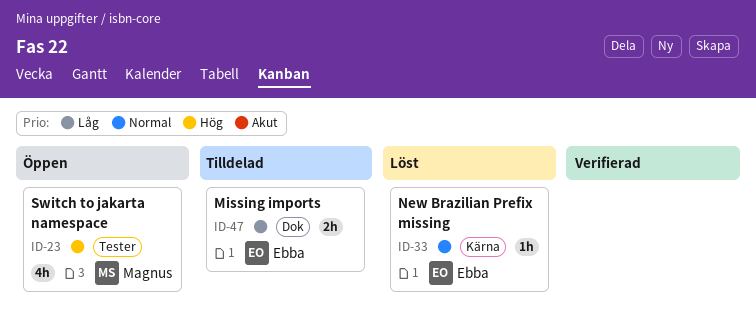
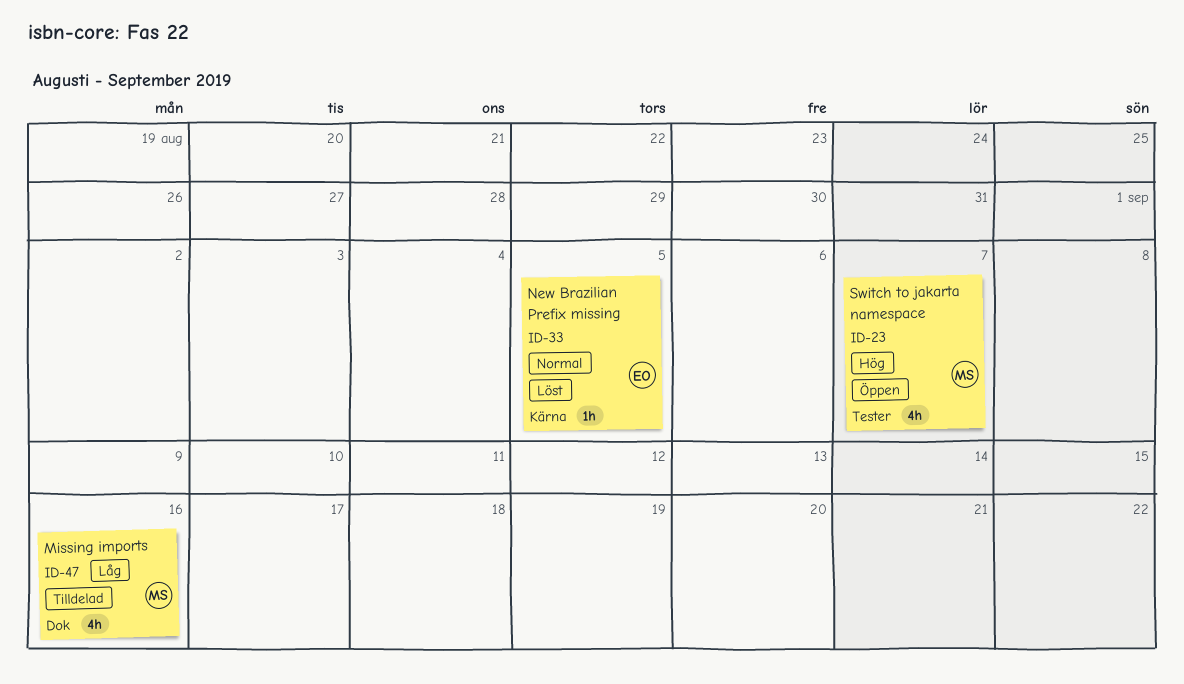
ID-47, owner: Ebba -> Magnus
ID-47, estimate: 2h -> 4h

